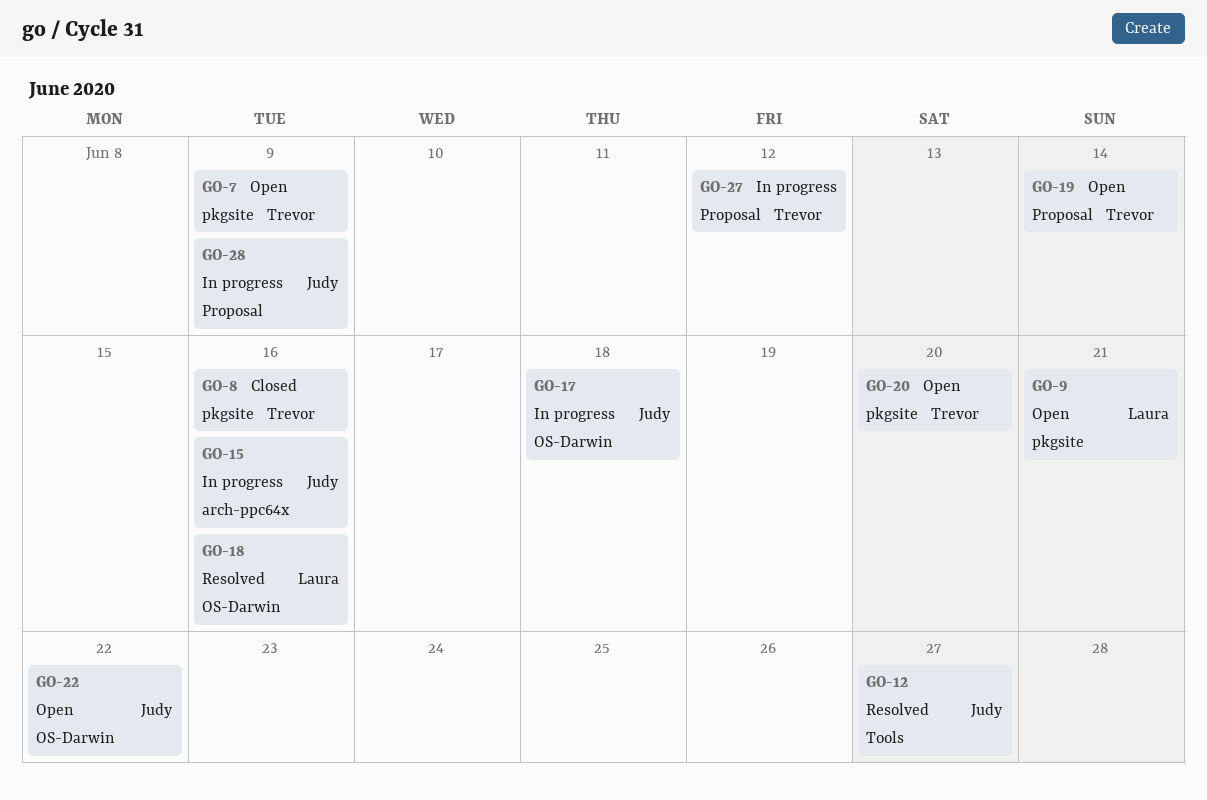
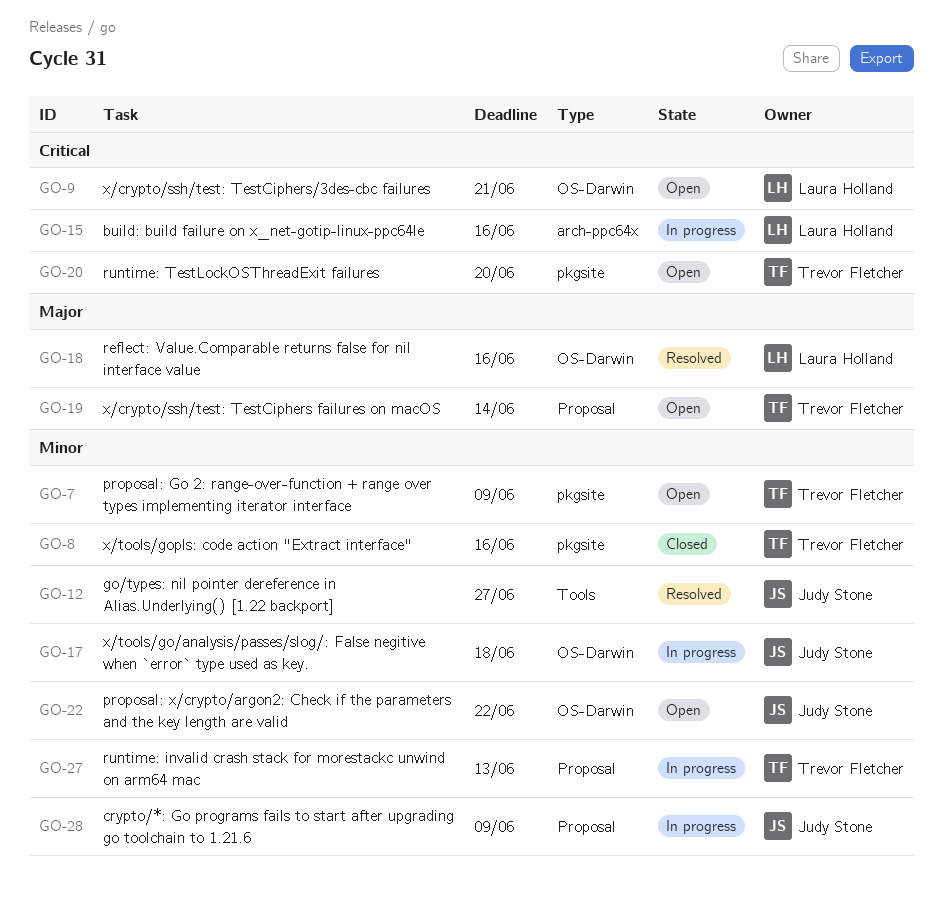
GO-9, label: pkgsite -> OS-Darwin
GO-15, owner: Judy Stone -> Laura Holland
GO-27, due: Jun 12 -> Jun 13

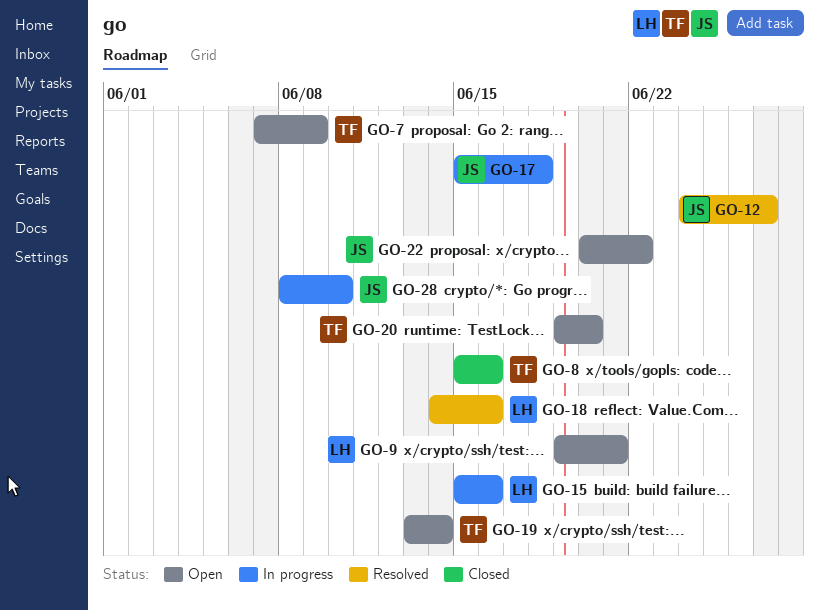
GO-27: present -> none
GO-28, due: Jun 9 -> Jun 10

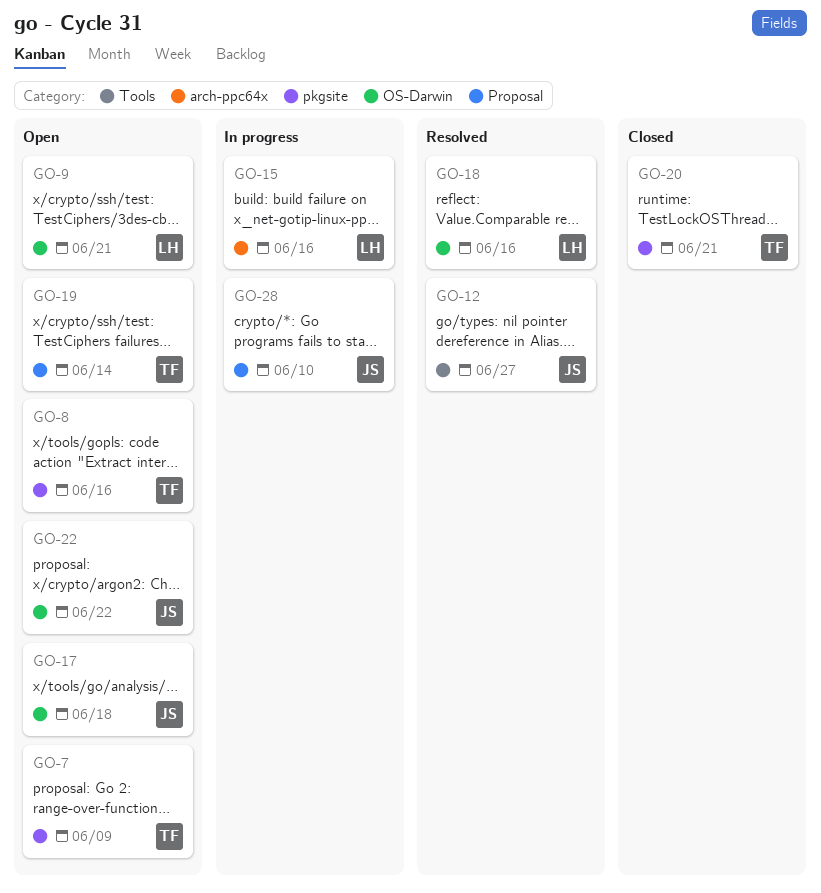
GO-8, status: Closed -> Open
GO-17, status: In progress -> Open
GO-20, status: Open -> Closed
GO-20, due: Jun 20 -> Jun 21

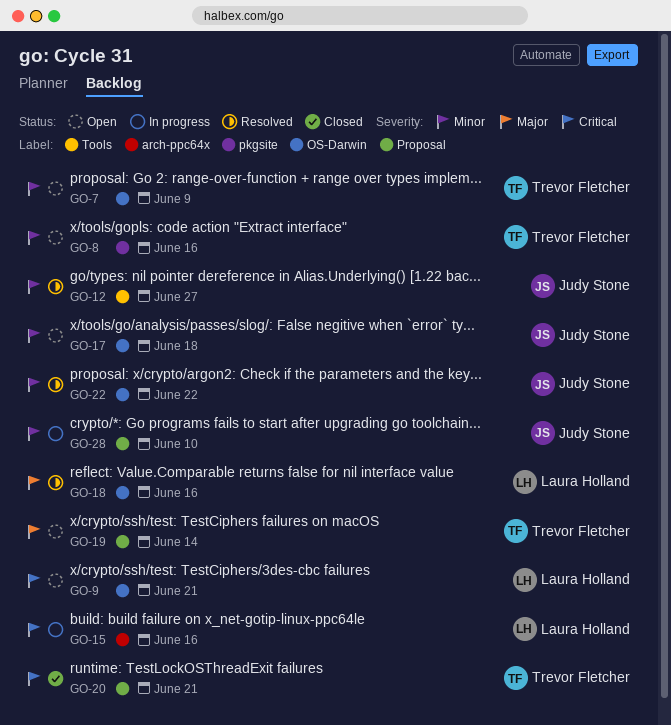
GO-7, label: pkgsite -> OS-Darwin
GO-20, label: pkgsite -> Proposal
GO-22, status: Open -> Resolved

